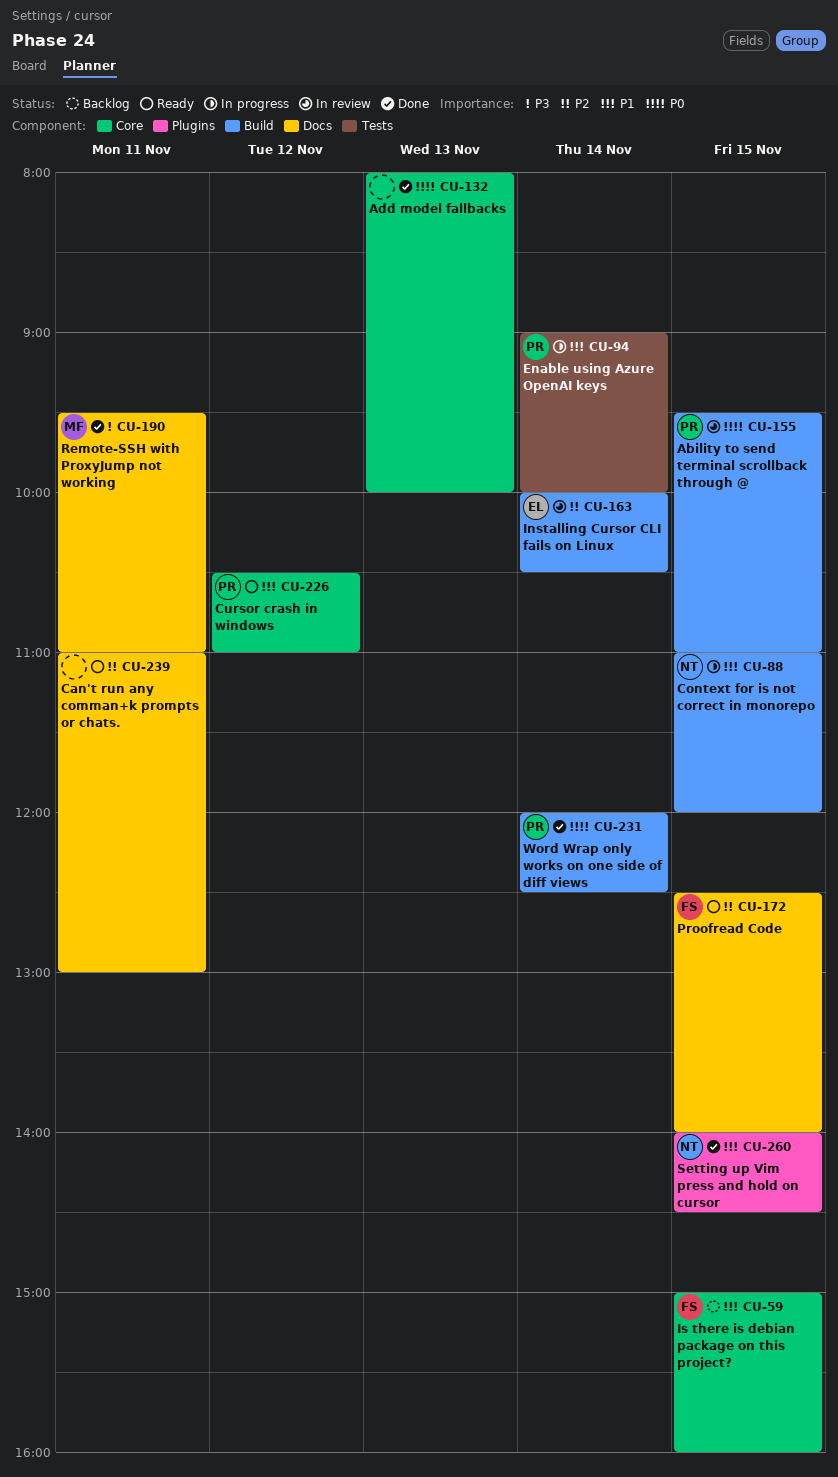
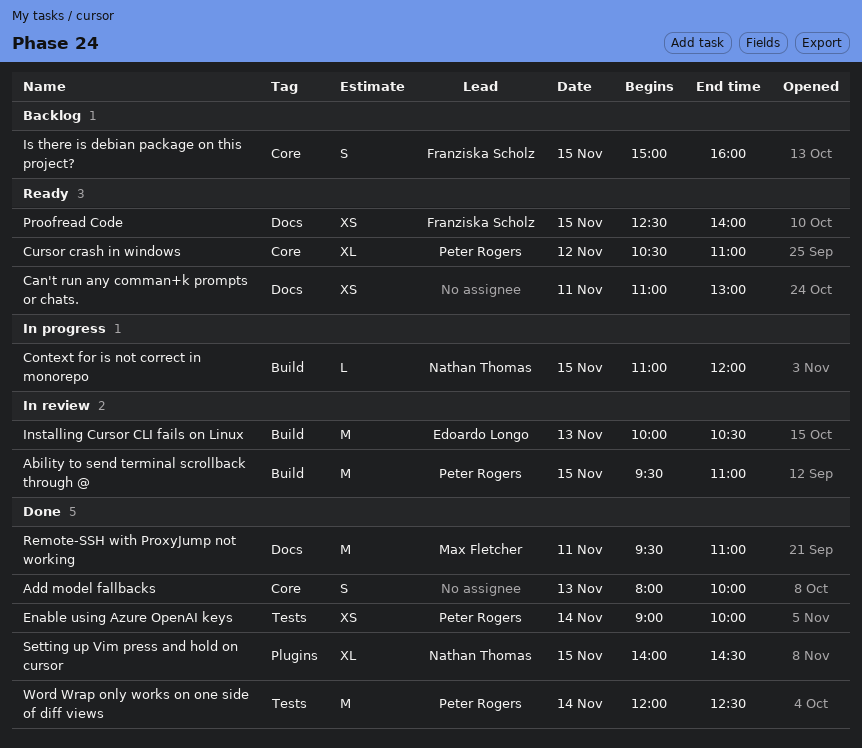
Enable using Azure OpenAI keys, status: In progress -> Done
Installing Cursor CLI fails on Linux, day: Nov 14 -> Nov 13
Word Wrap only works on one side of diff views, label: Build -> Tests

